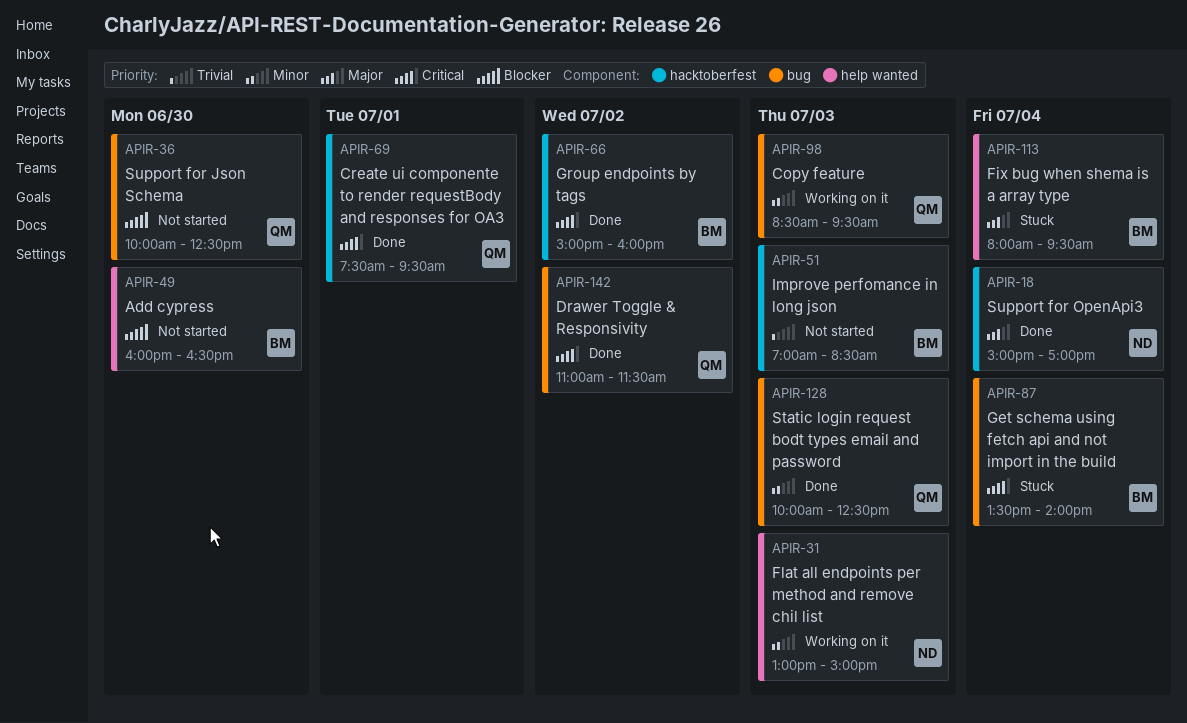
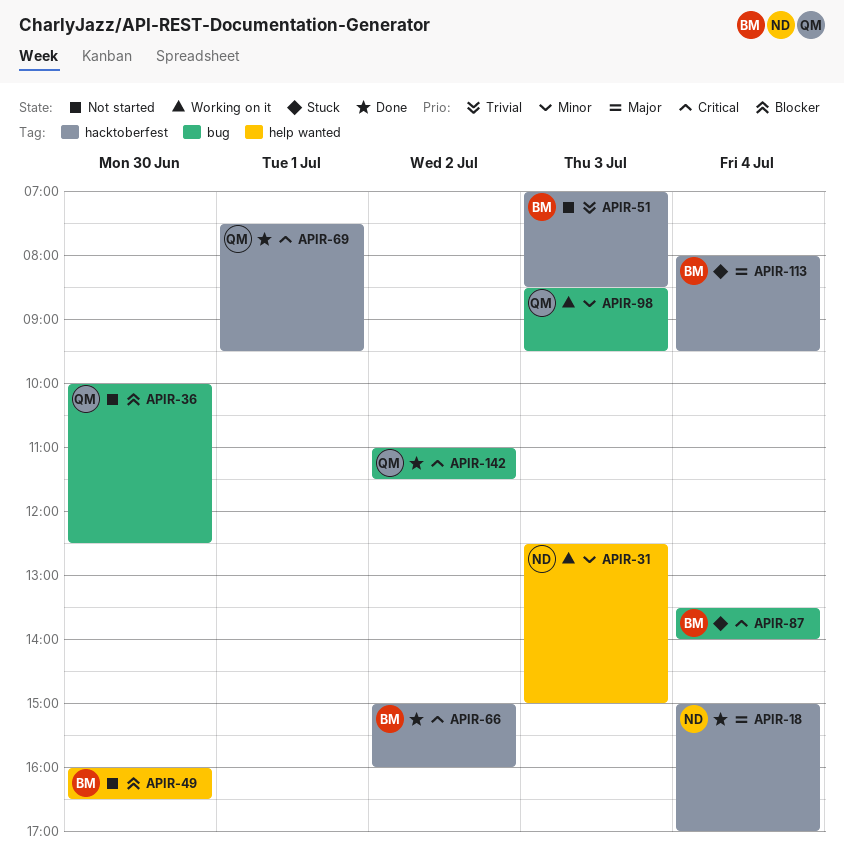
APIR-31, begins: 13:00 -> 12:30
APIR-113, label: help wanted -> hacktoberfest
APIR-128: present -> none

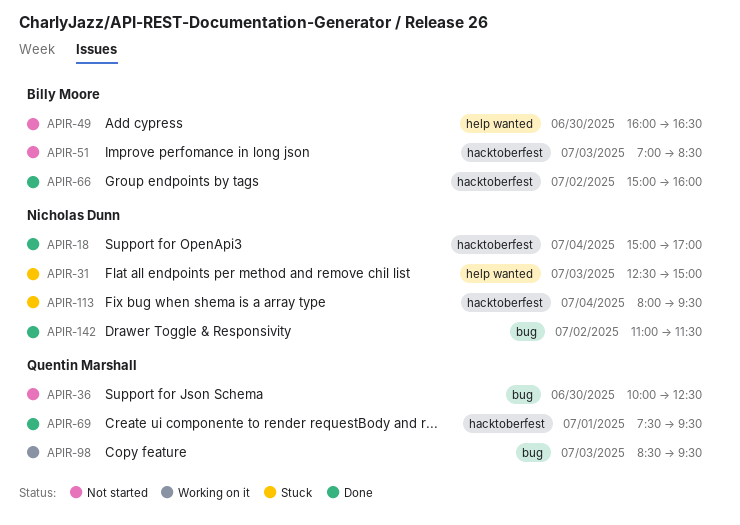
APIR-31, status: Working on it -> Stuck
APIR-87: present -> none
APIR-113, owner: Billy Moore -> Nicholas Dunn
APIR-142, owner: Quentin Marshall -> Nicholas Dunn

